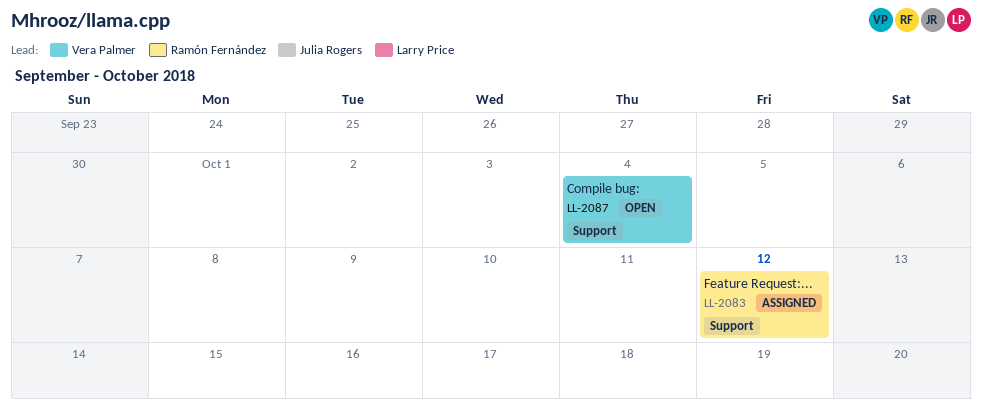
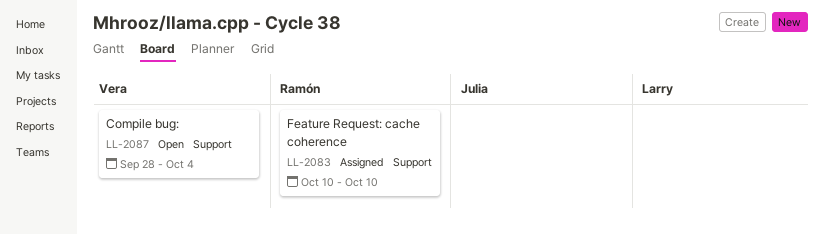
LL-2083, due: Oct 12 -> Oct 10

